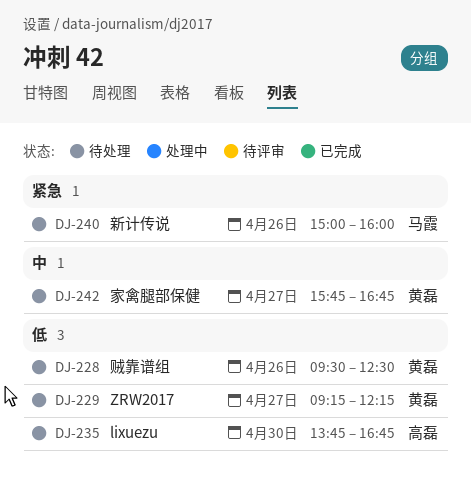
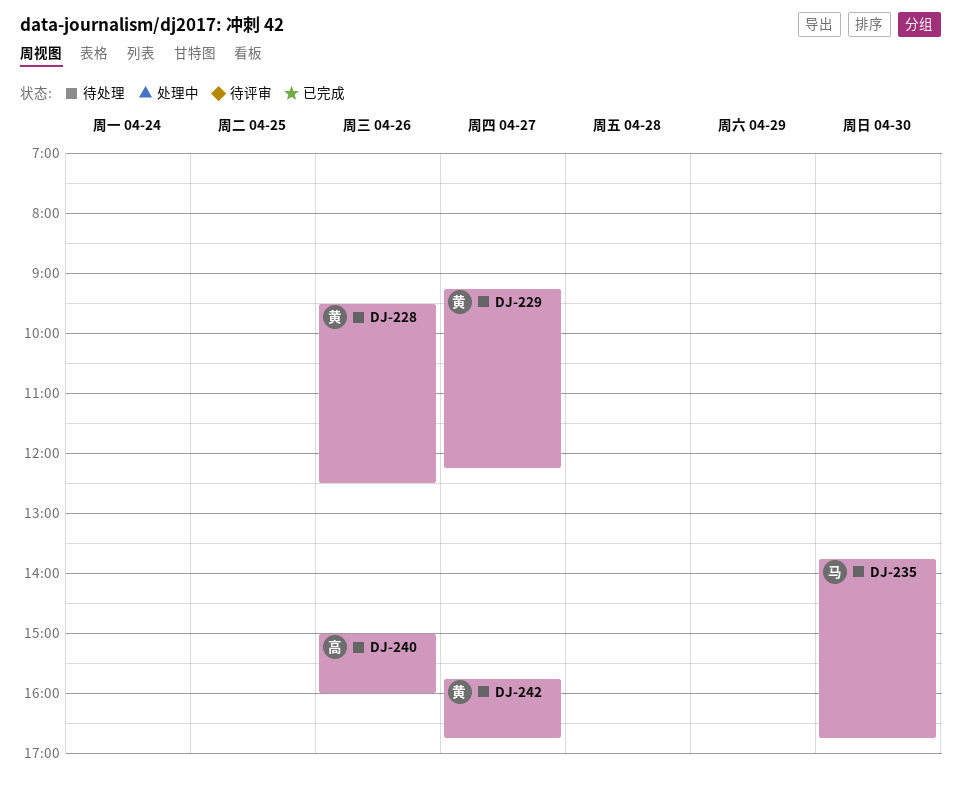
DJ-235, owner: 高磊 -> 马霞
DJ-240, owner: 马霞 -> 高磊

